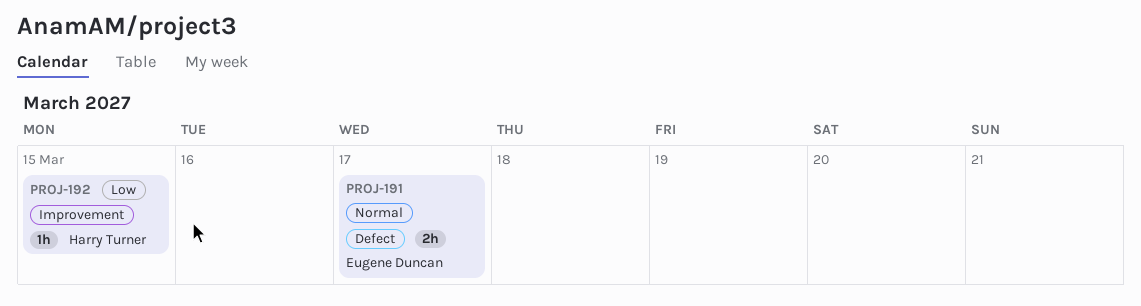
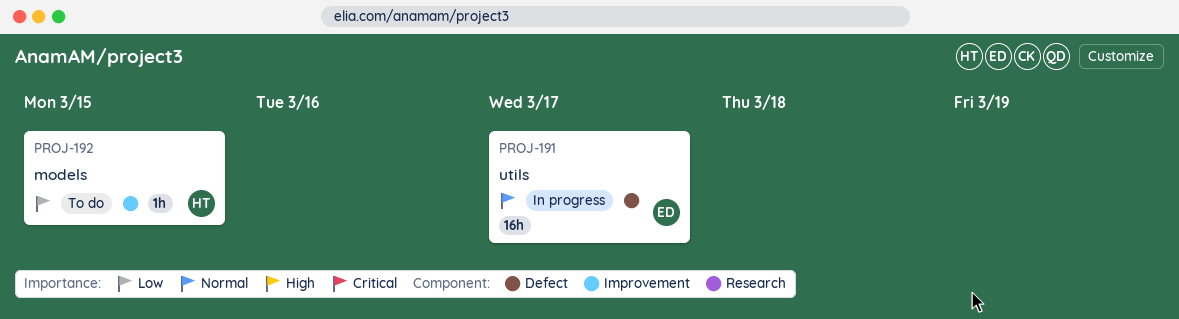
PROJ-191, estimate: 2h -> 16h

